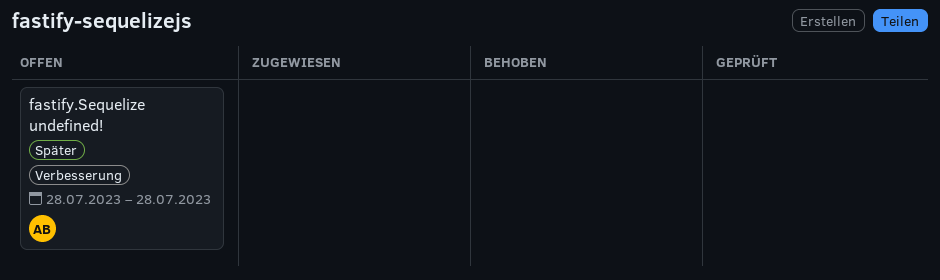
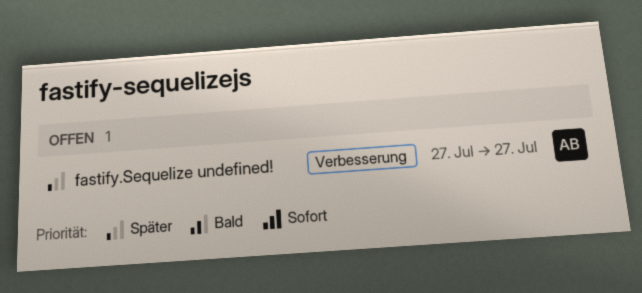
fastify.Sequelize undefined!, start: Jul 28 -> Jul 27
fastify.Sequelize undefined!, due: Jul 28 -> Jul 27

